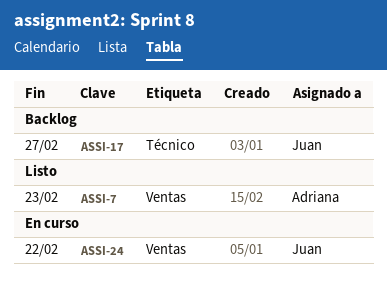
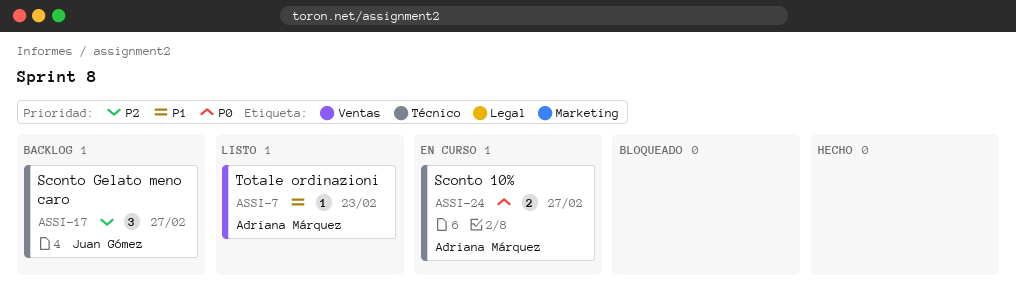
ASSI-24, owner: Juan Gómez -> Adriana Márquez
ASSI-24, label: Ventas -> Técnico
ASSI-24, due: Feb 22 -> Feb 27

